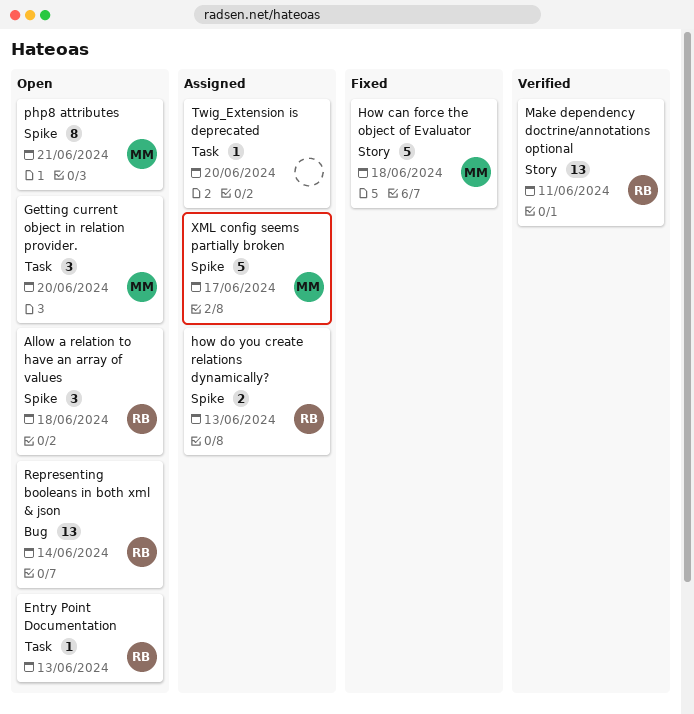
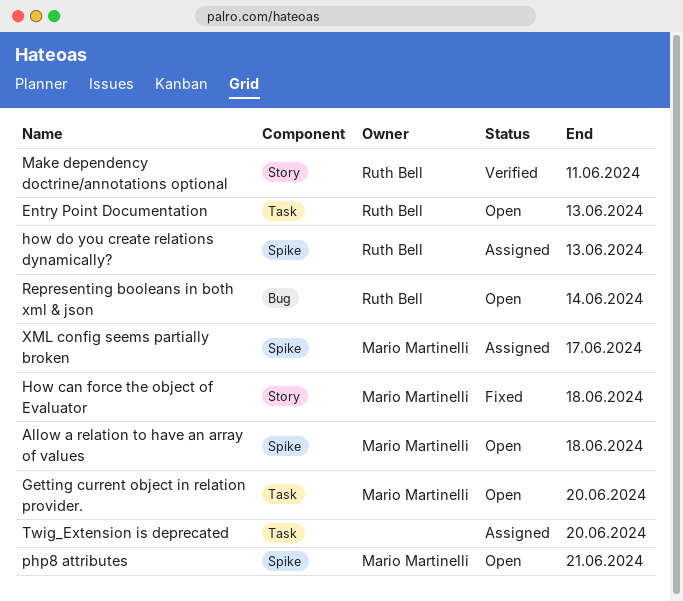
Allow a relation to have an array of values, owner: Ruth Bell -> Mario Martinelli

